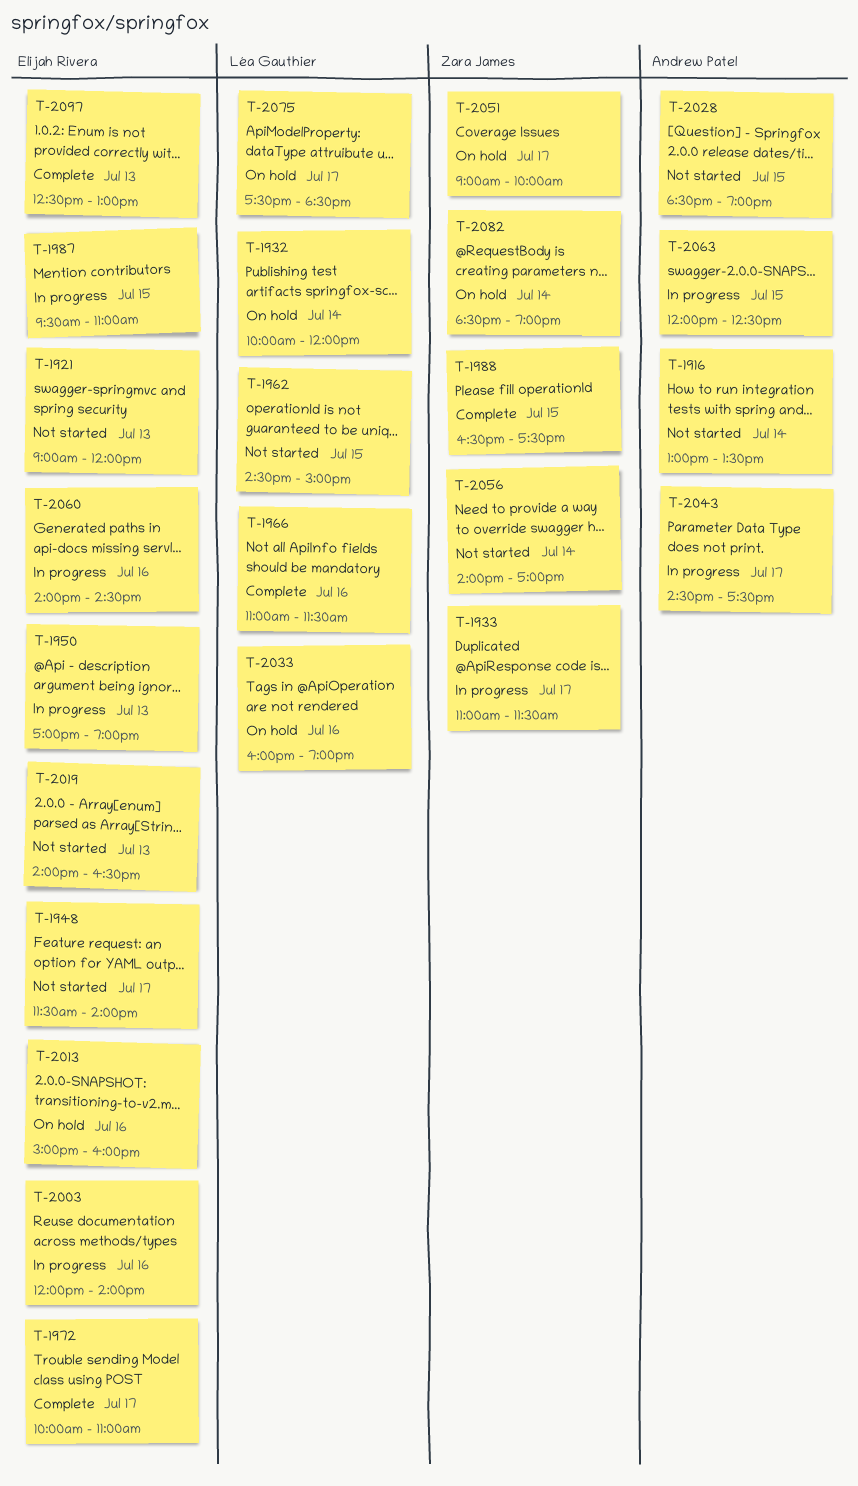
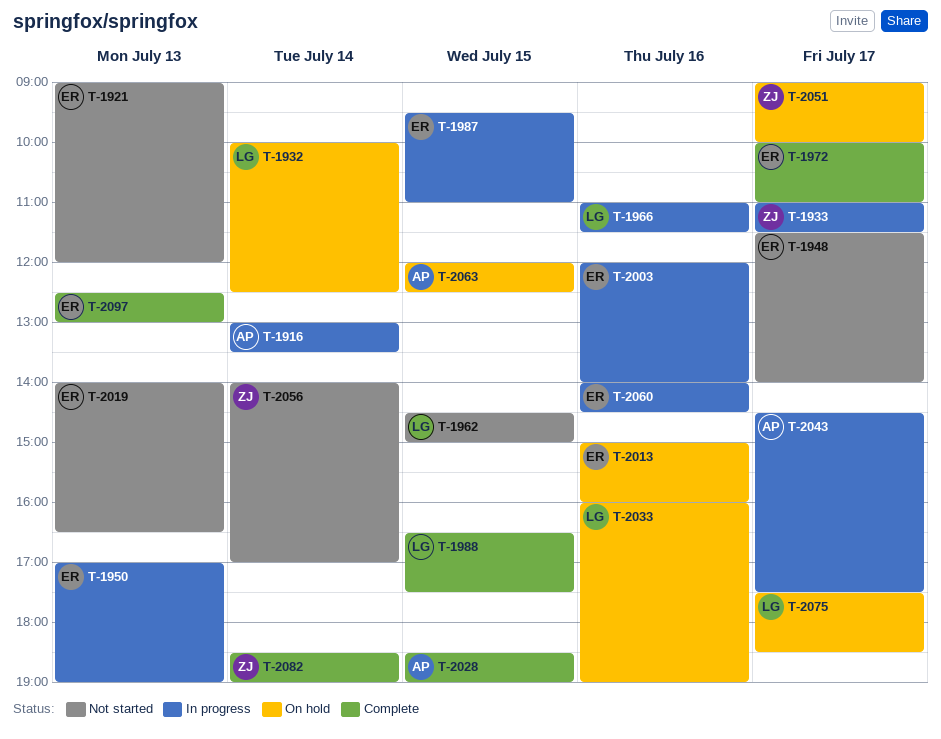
T-1916, status: Not started -> In progress
T-1932, ends: 12:00 -> 12:30
T-1966, status: Complete -> In progress
T-1988, owner: Zara James -> Léa Gauthier
T-2028, status: Not started -> Complete
T-2063, status: In progress -> On hold
T-2082, status: On hold -> Complete

